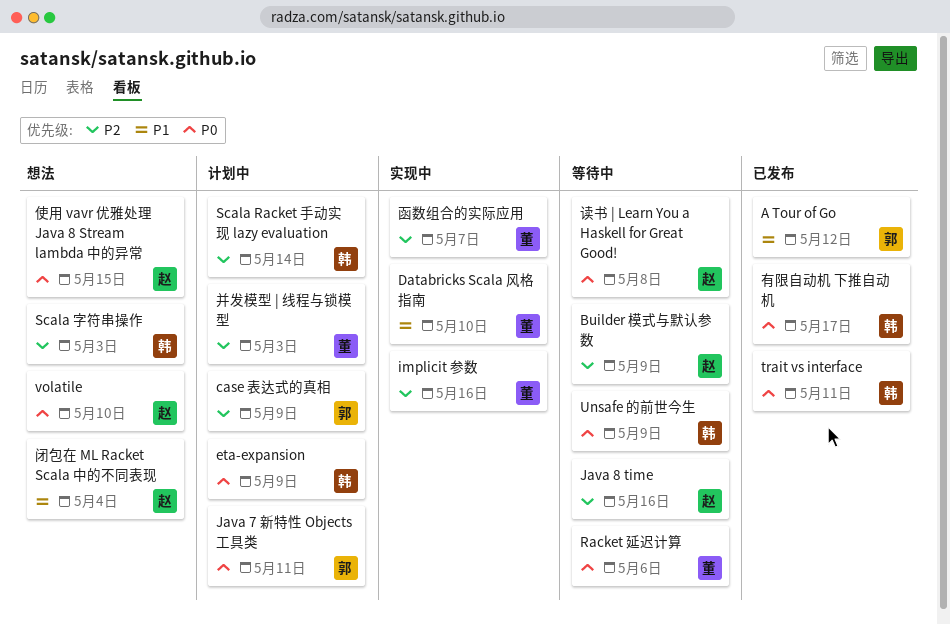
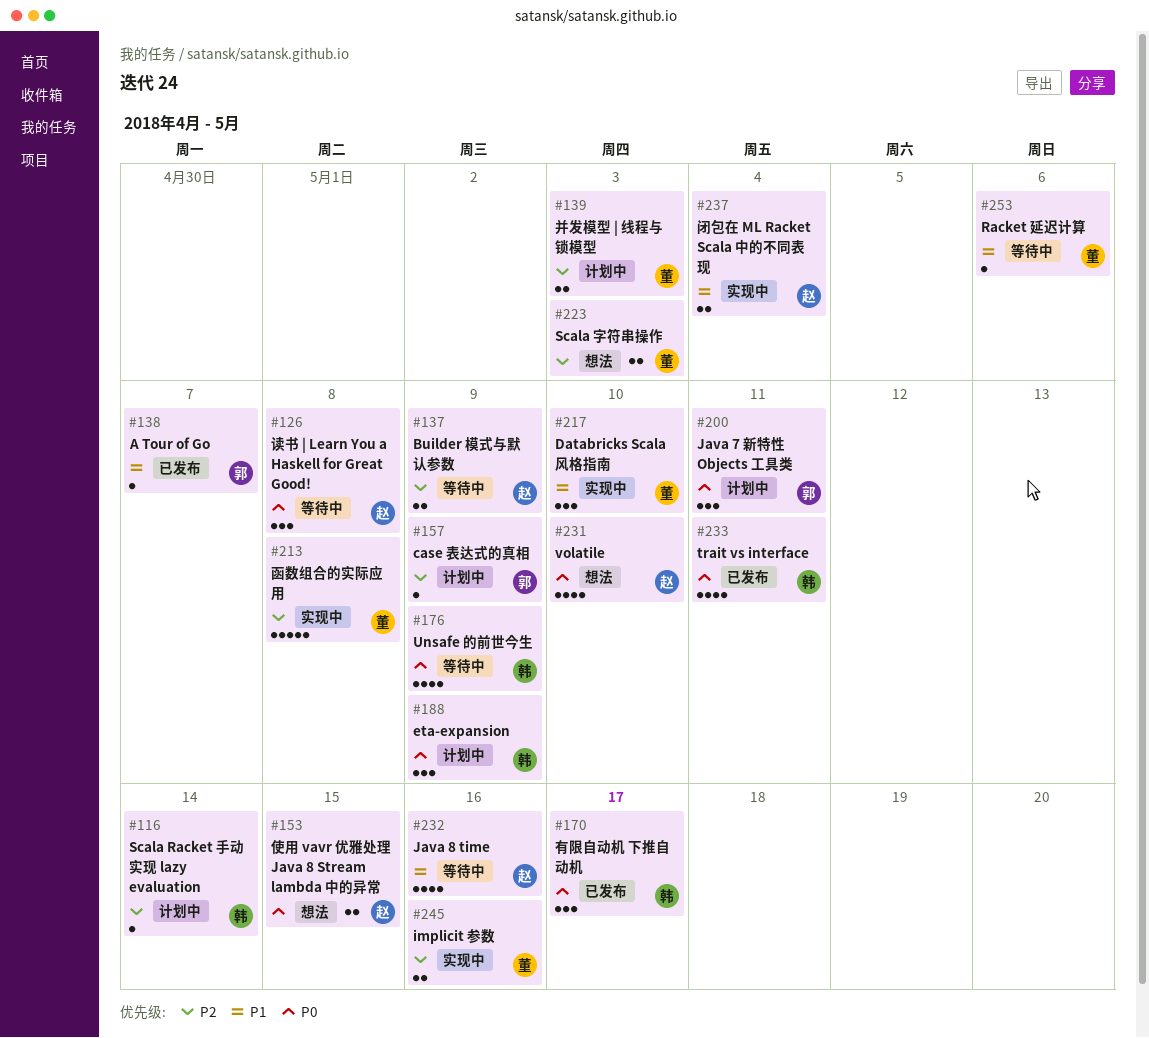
A Tour of Go, due: May 12 -> May 7
Java 8 time, priority: P2 -> P1
Racket 延迟计算, priority: P0 -> P1
Scala 字符串操作, owner: 韩 -> 董
函数组合的实际应用, due: May 7 -> May 8
闭包在 ML Racket Scala 中的不同表现, status: 想法 -> 实现中

